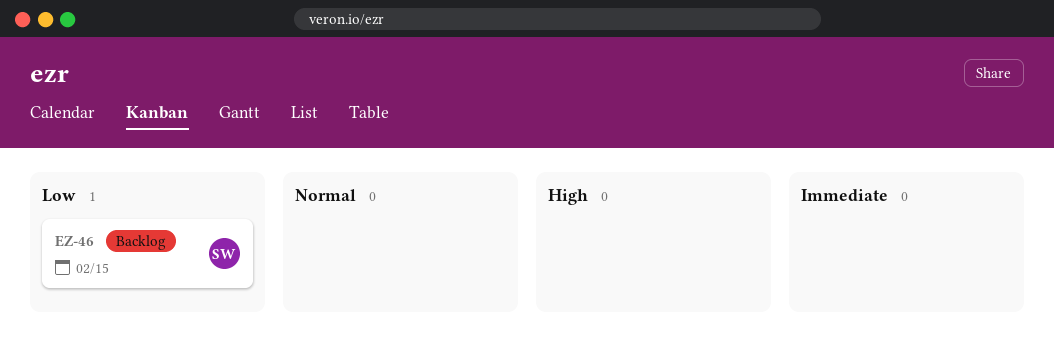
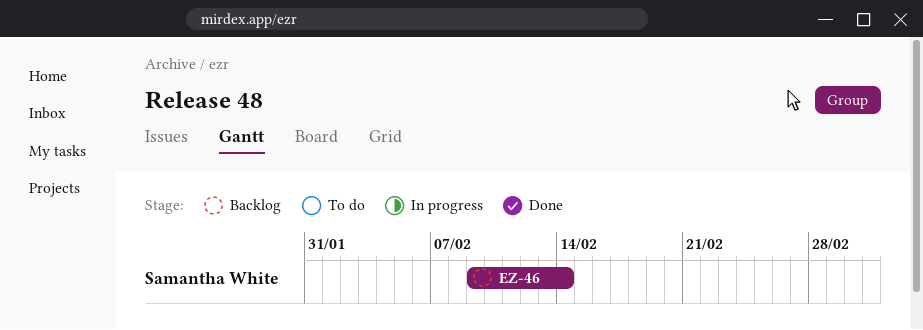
EZ-46, due: Feb 15 -> Feb 14

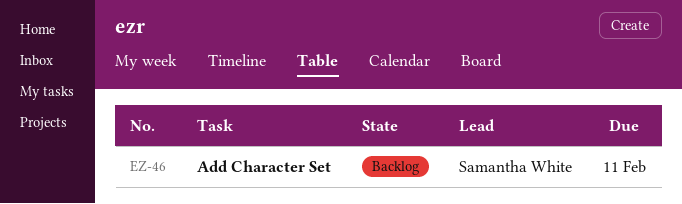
EZ-46, due: Feb 14 -> Feb 11

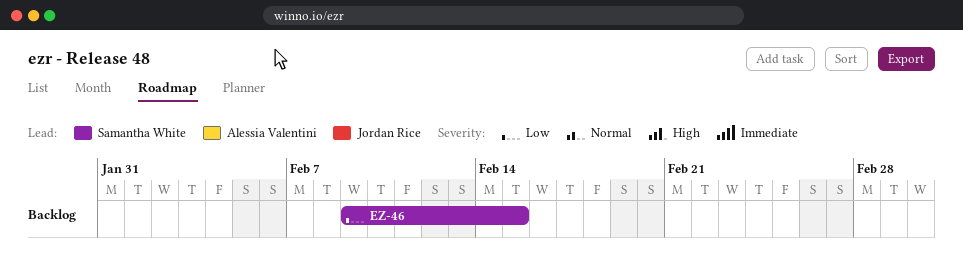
EZ-46, due: Feb 11 -> Feb 15

